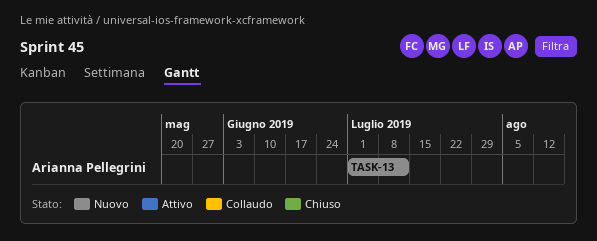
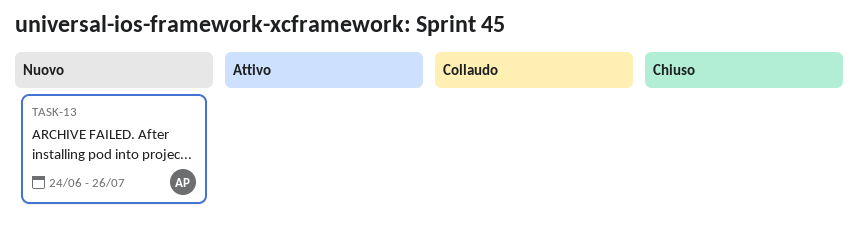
TASK-13, start: Jul 1 -> Jun 24
TASK-13, due: Jul 12 -> Jul 26

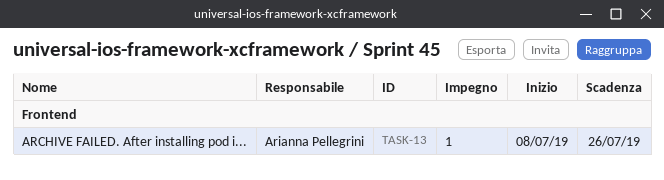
TASK-13, start: Jun 24 -> Jul 8

